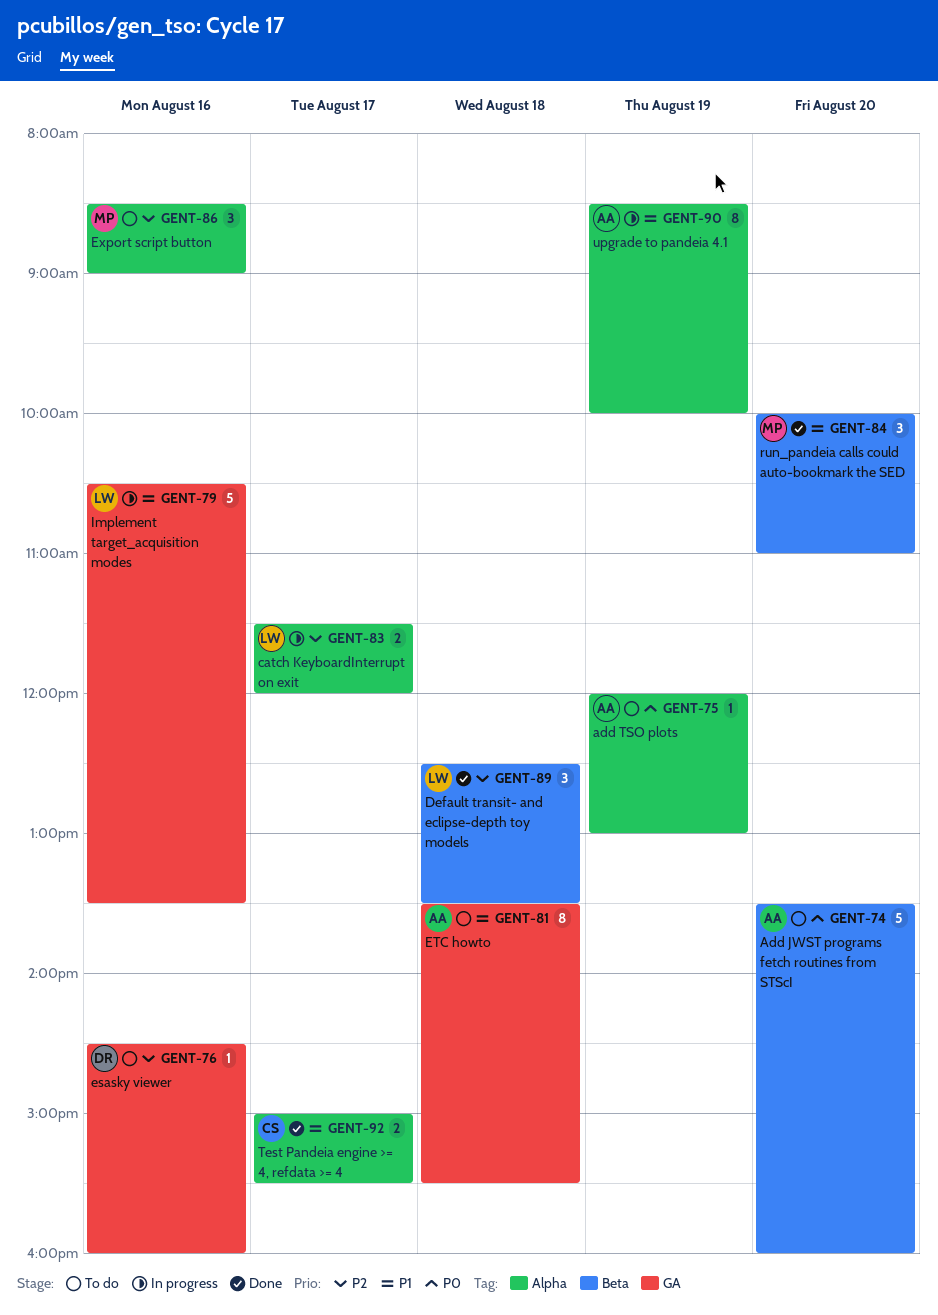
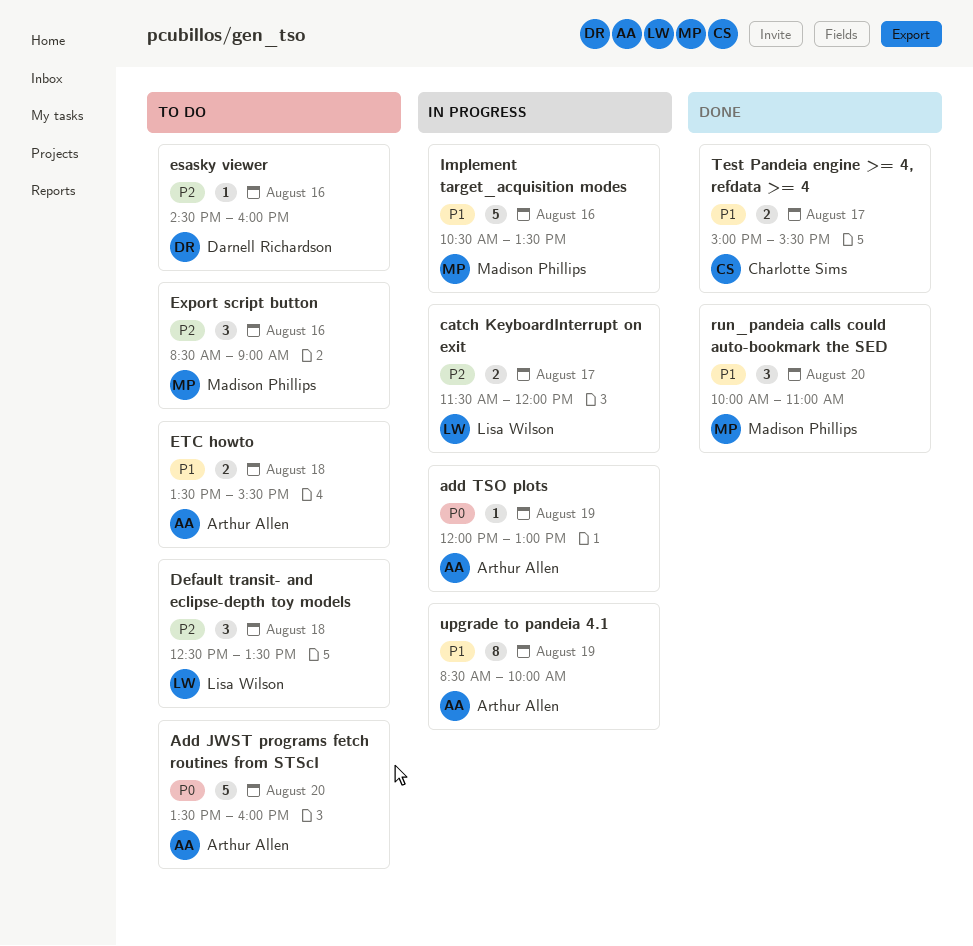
add TSO plots, status: To do -> In progress
Default transit- and eclipse-depth toy models, status: Done -> To do
ETC howto, estimate: 8 -> 2
Implement target_acquisition modes, owner: Lisa Wilson -> Madison Phillips

